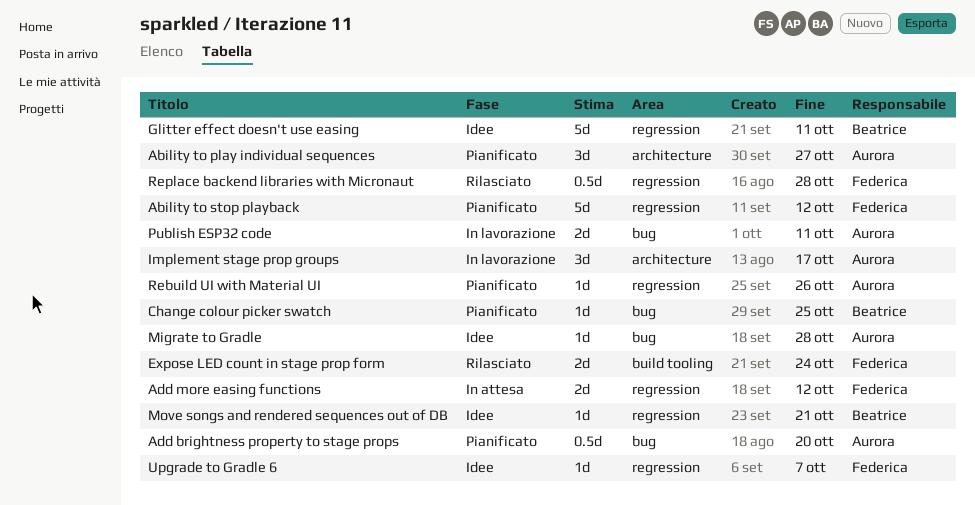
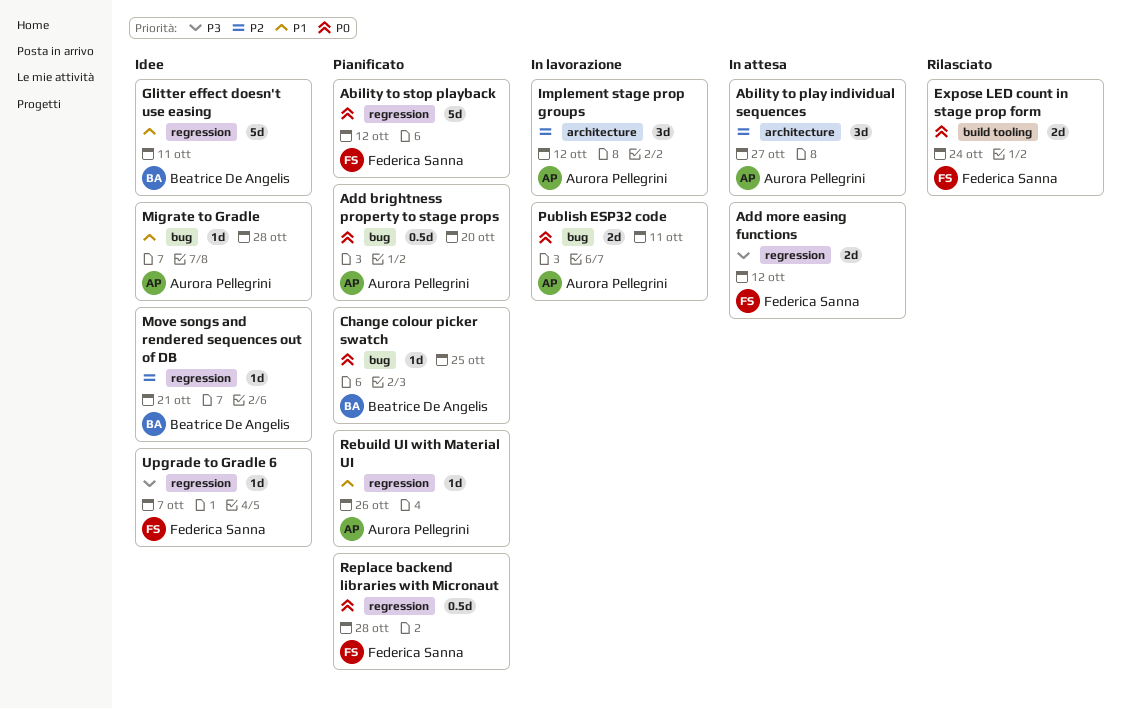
Ability to play individual sequences, status: Pianificato -> In attesa
Implement stage prop groups, due: Oct 17 -> Oct 12
Replace backend libraries with Micronaut, status: Rilasciato -> Pianificato

